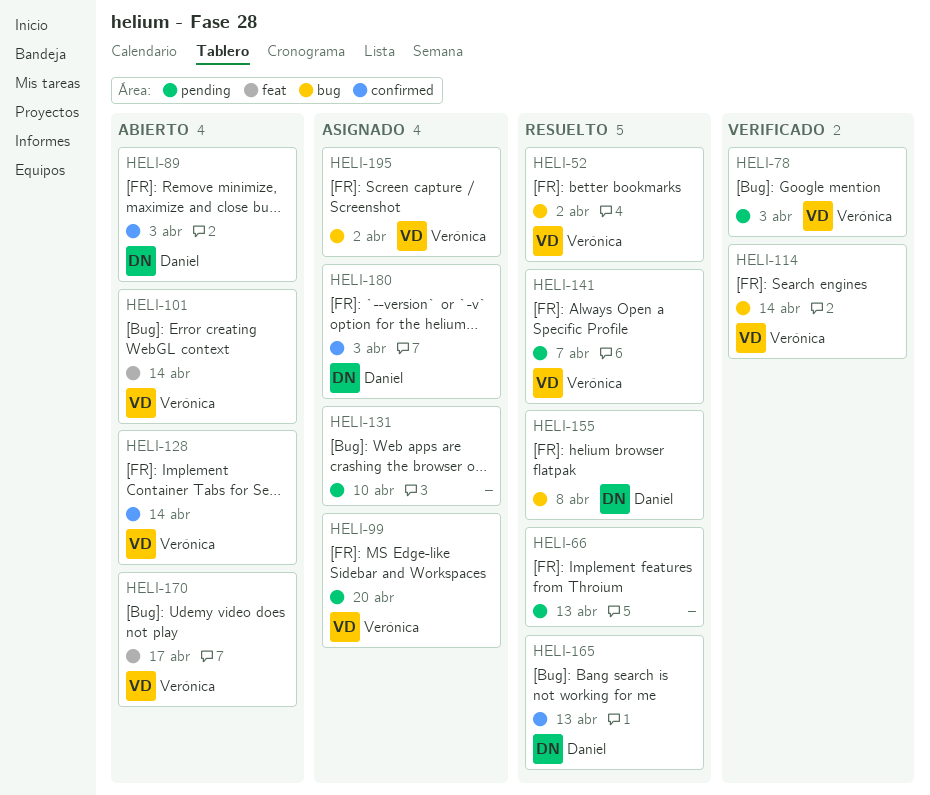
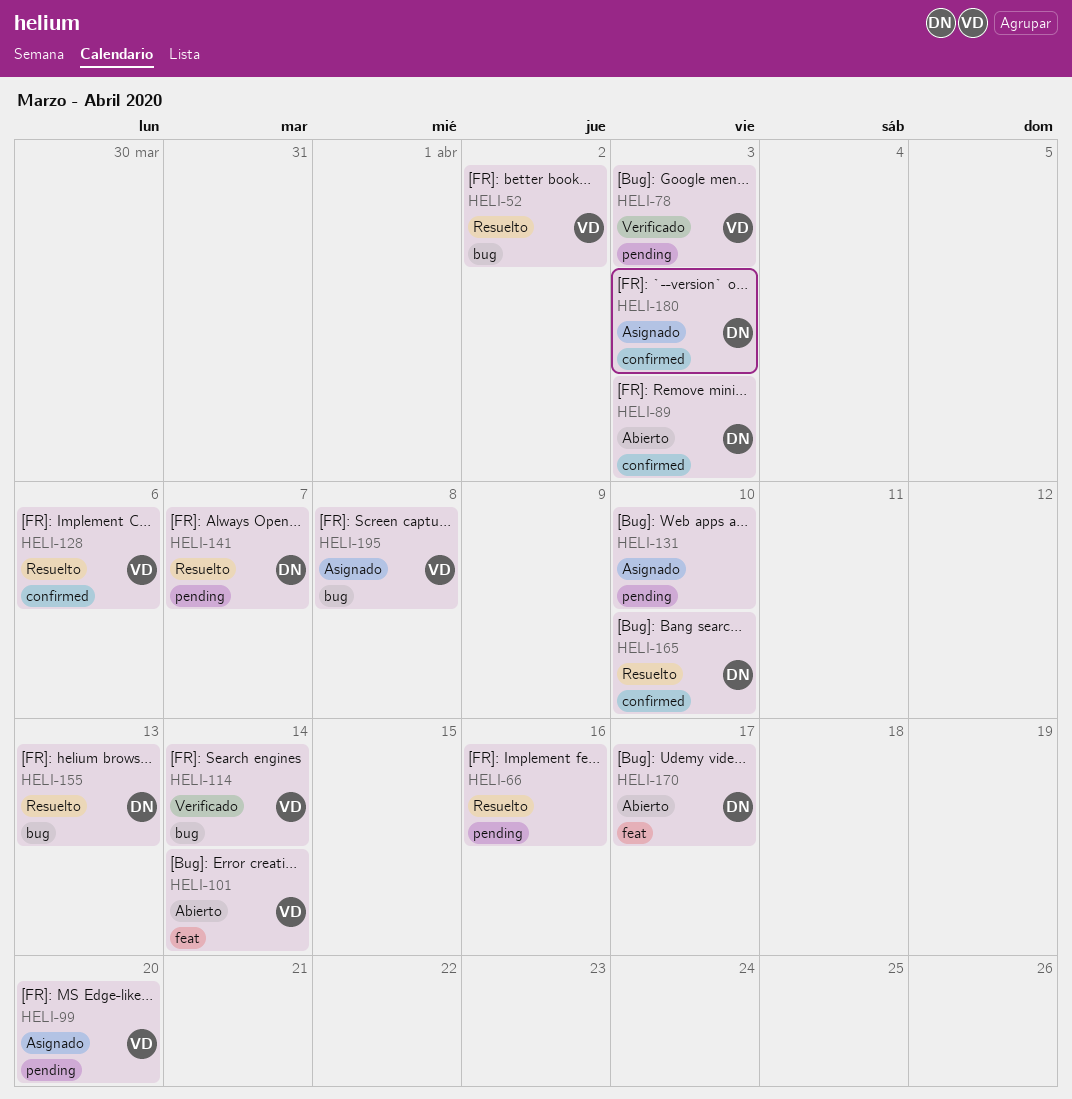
HELI-66, due: Apr 13 -> Apr 16
HELI-128, status: Abierto -> Resuelto
HELI-128, due: Apr 14 -> Apr 6
HELI-141, owner: Verónica -> Daniel
HELI-155, due: Apr 8 -> Apr 13
HELI-165, due: Apr 13 -> Apr 10
HELI-170, owner: Verónica -> Daniel
HELI-195, due: Apr 2 -> Apr 8

